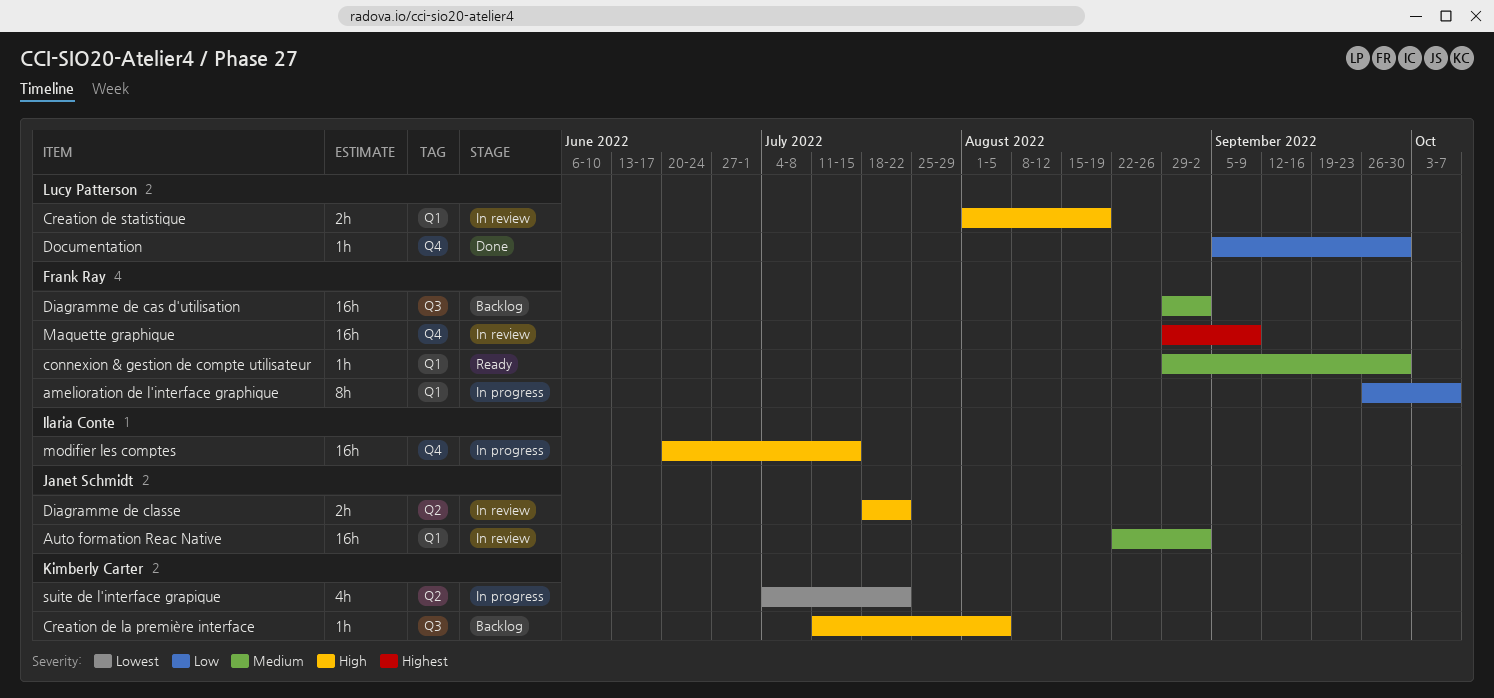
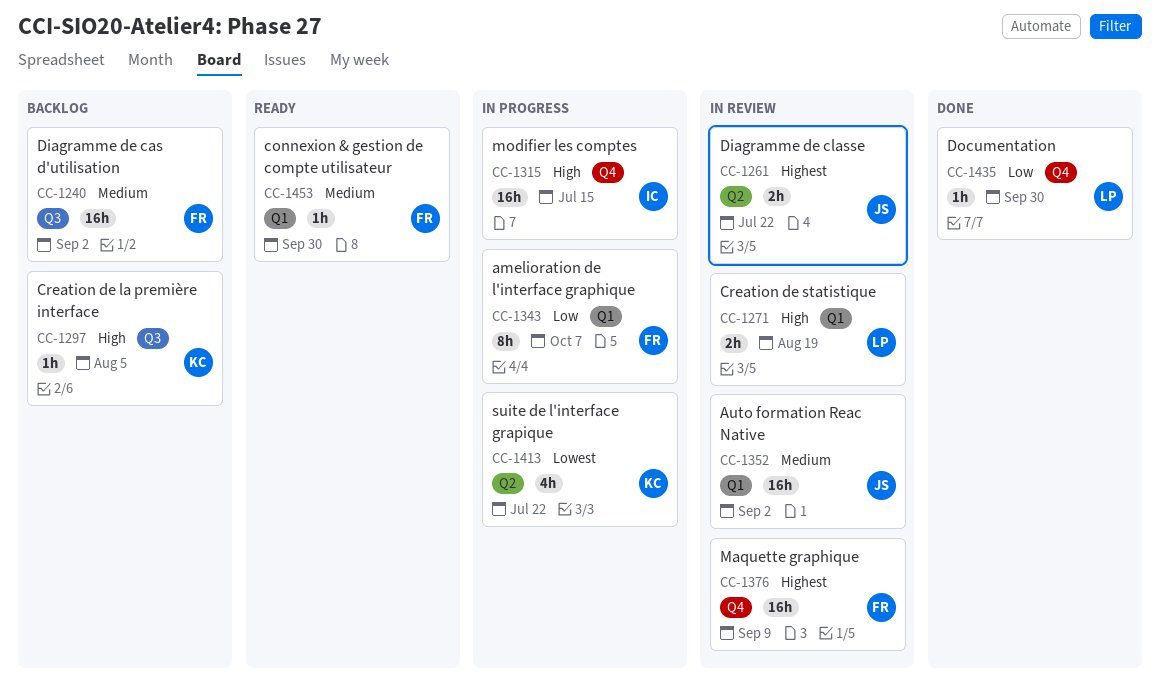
Diagramme de classe, priority: High -> Highest

